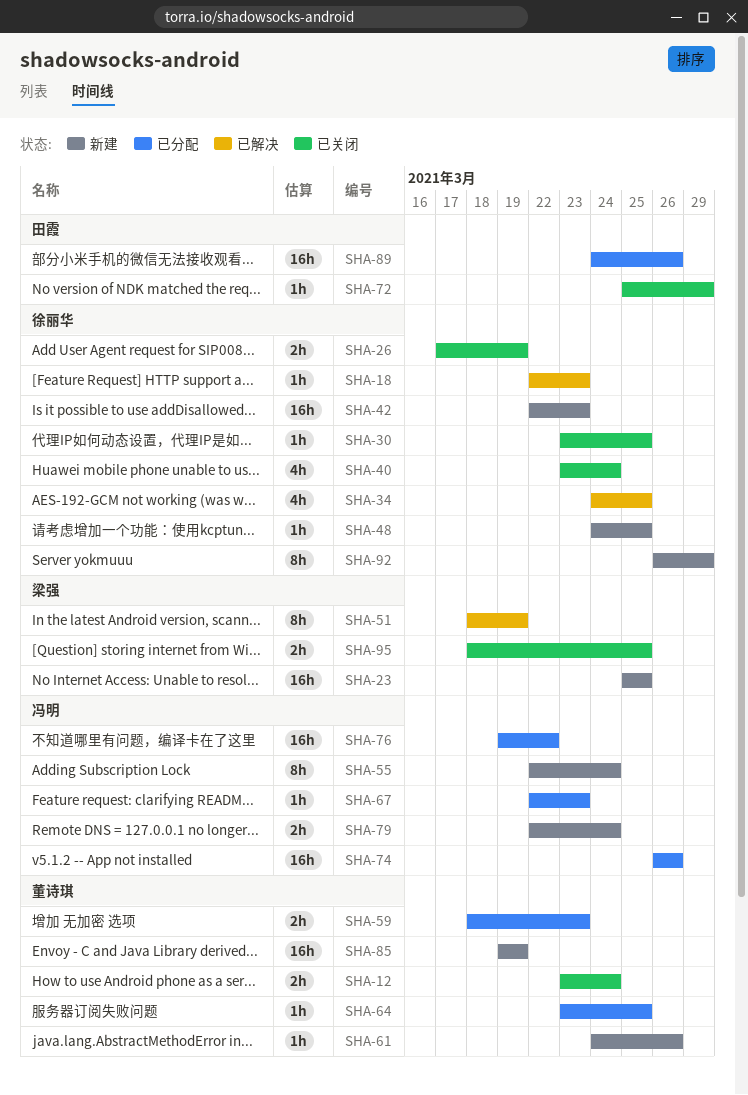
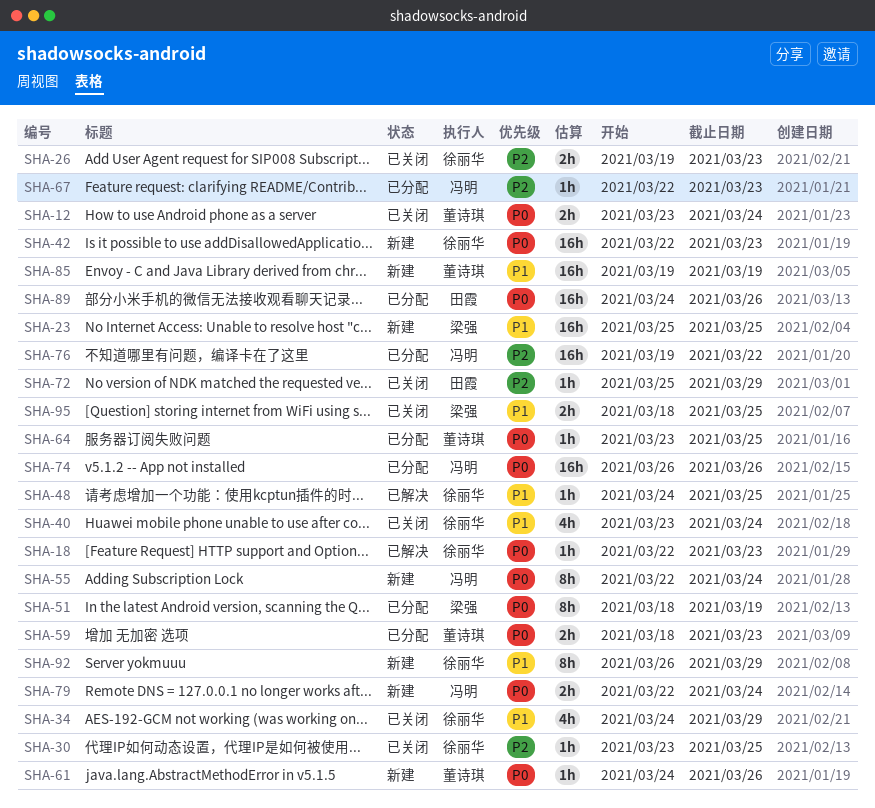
SHA-26, start: Mar 17 -> Mar 19
SHA-26, due: Mar 19 -> Mar 23
SHA-34, status: 已解决 -> 已关闭
SHA-34, due: Mar 25 -> Mar 29
SHA-48, status: 新建 -> 已解决
SHA-51, status: 已解决 -> 已分配

